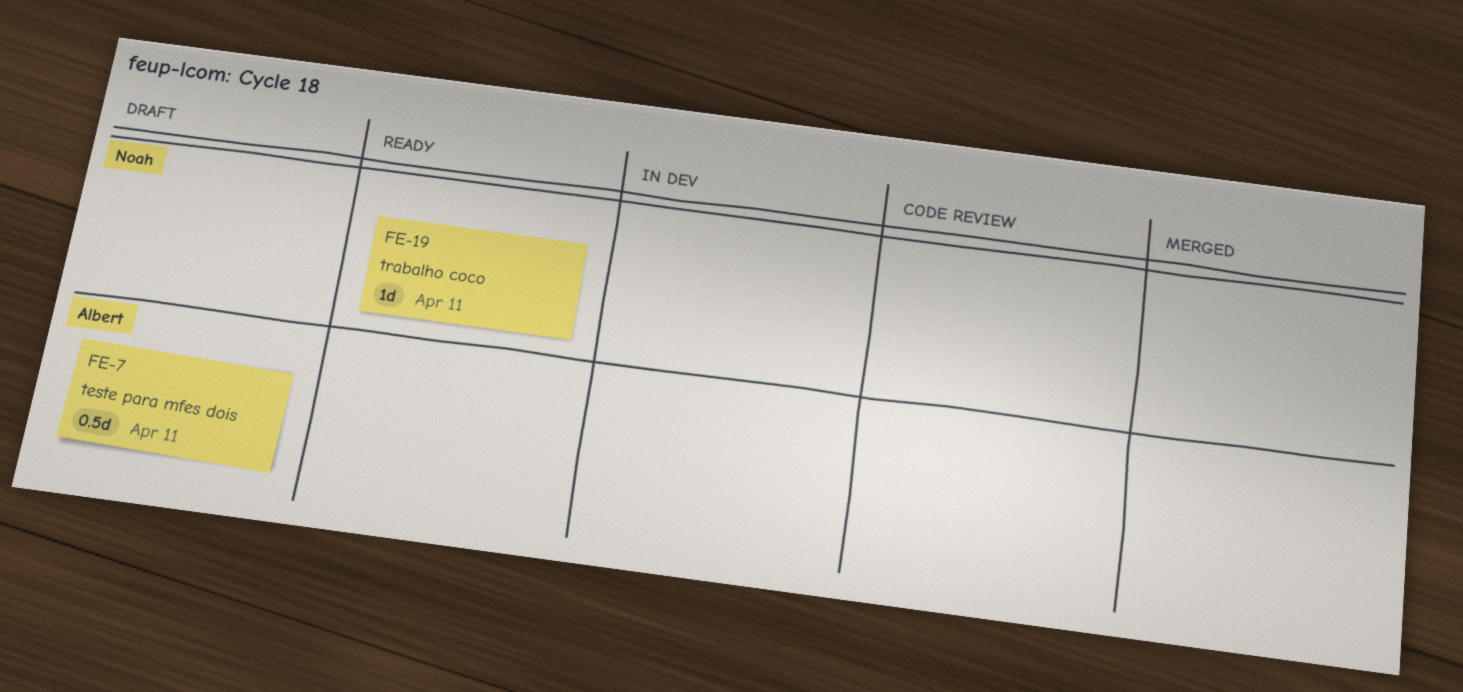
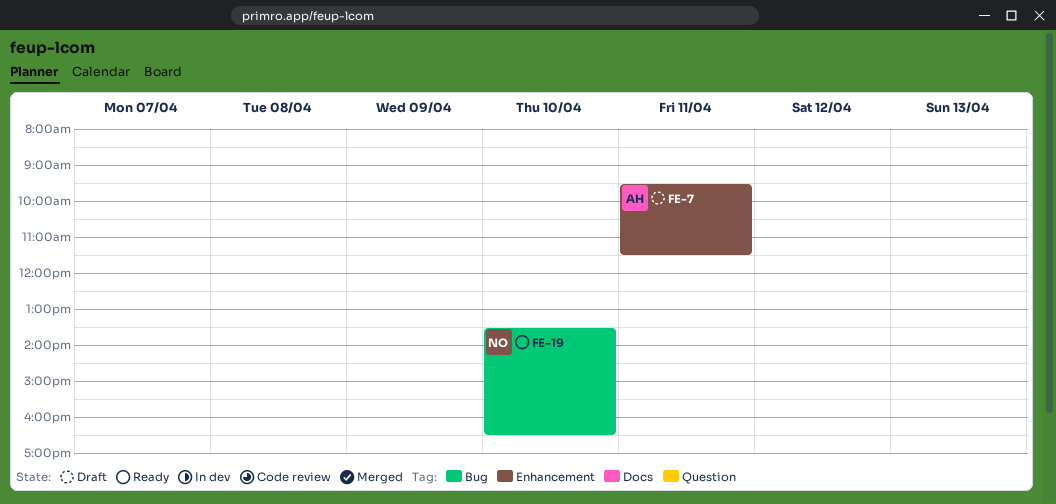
FE-19, day: Apr 11 -> Apr 10

